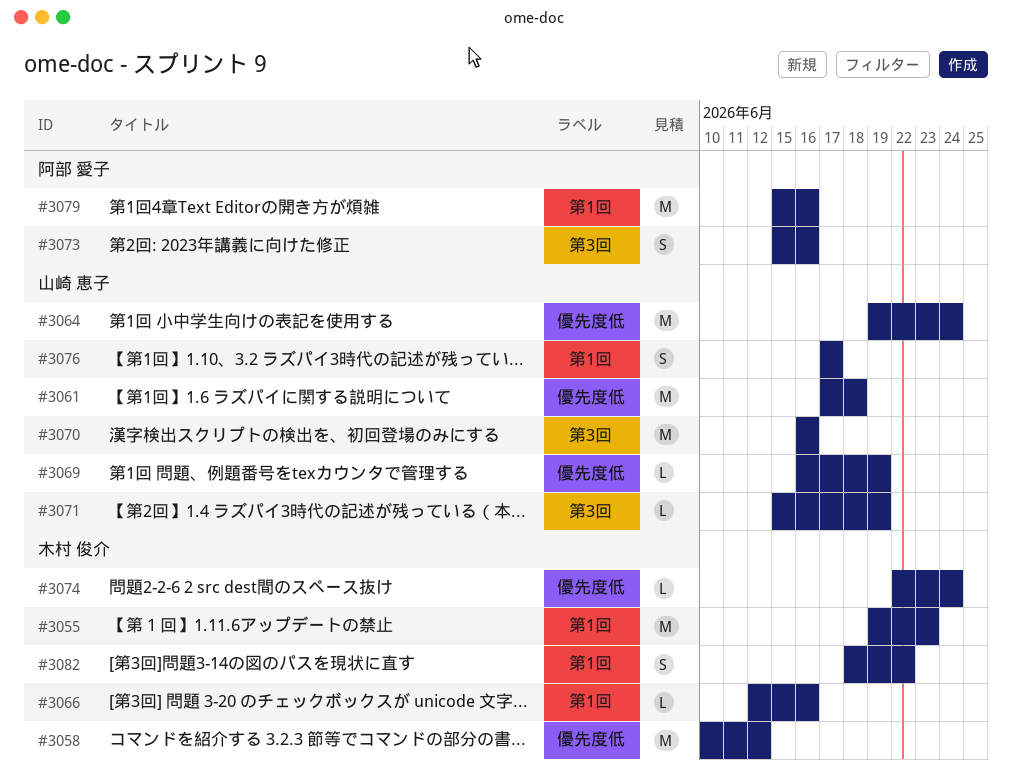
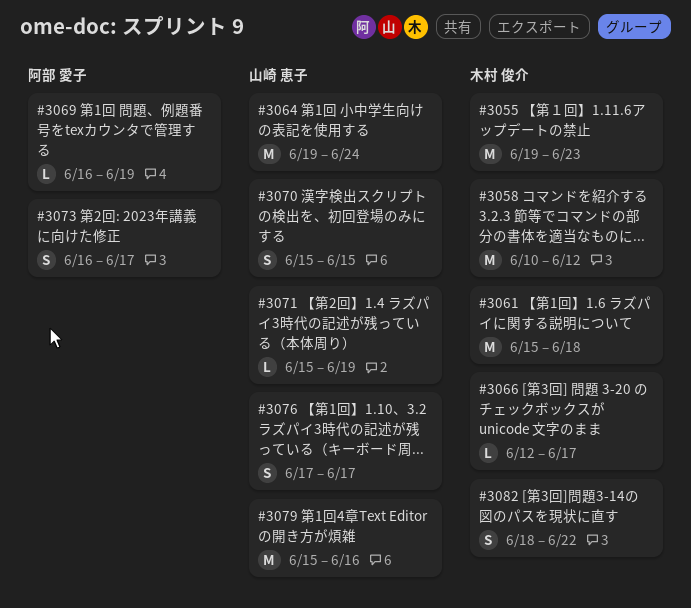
#3061, owner: 山崎 恵子 -> 木村 俊介
#3061, start: Jun 17 -> Jun 15
#3066, due: Jun 16 -> Jun 17
#3069, owner: 山崎 恵子 -> 阿部 愛子
#3070, estimate: M -> S
#3070, start: Jun 16 -> Jun 15
#3070, due: Jun 16 -> Jun 15
#3073, start: Jun 15 -> Jun 16
#3073, due: Jun 16 -> Jun 17
#3074: present -> none
#3079, owner: 阿部 愛子 -> 山崎 恵子

